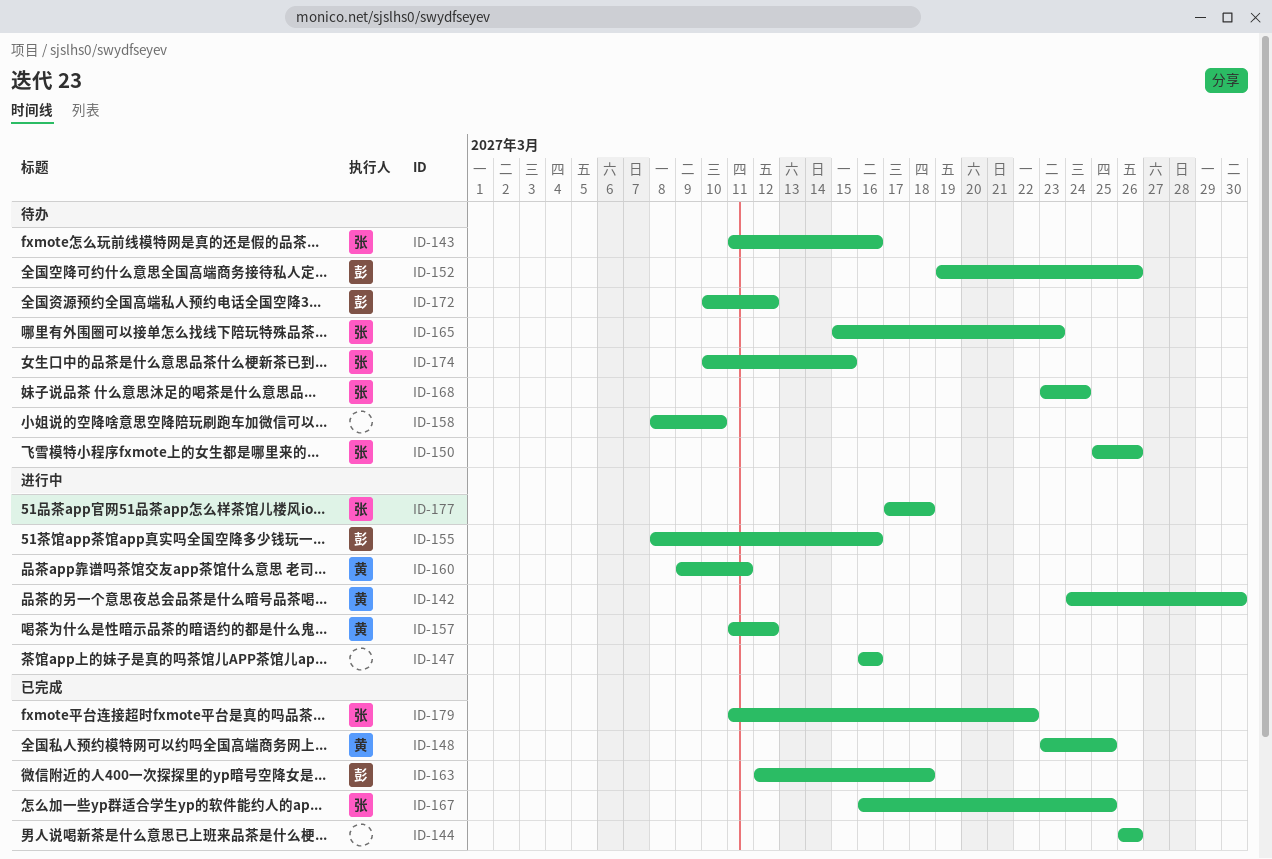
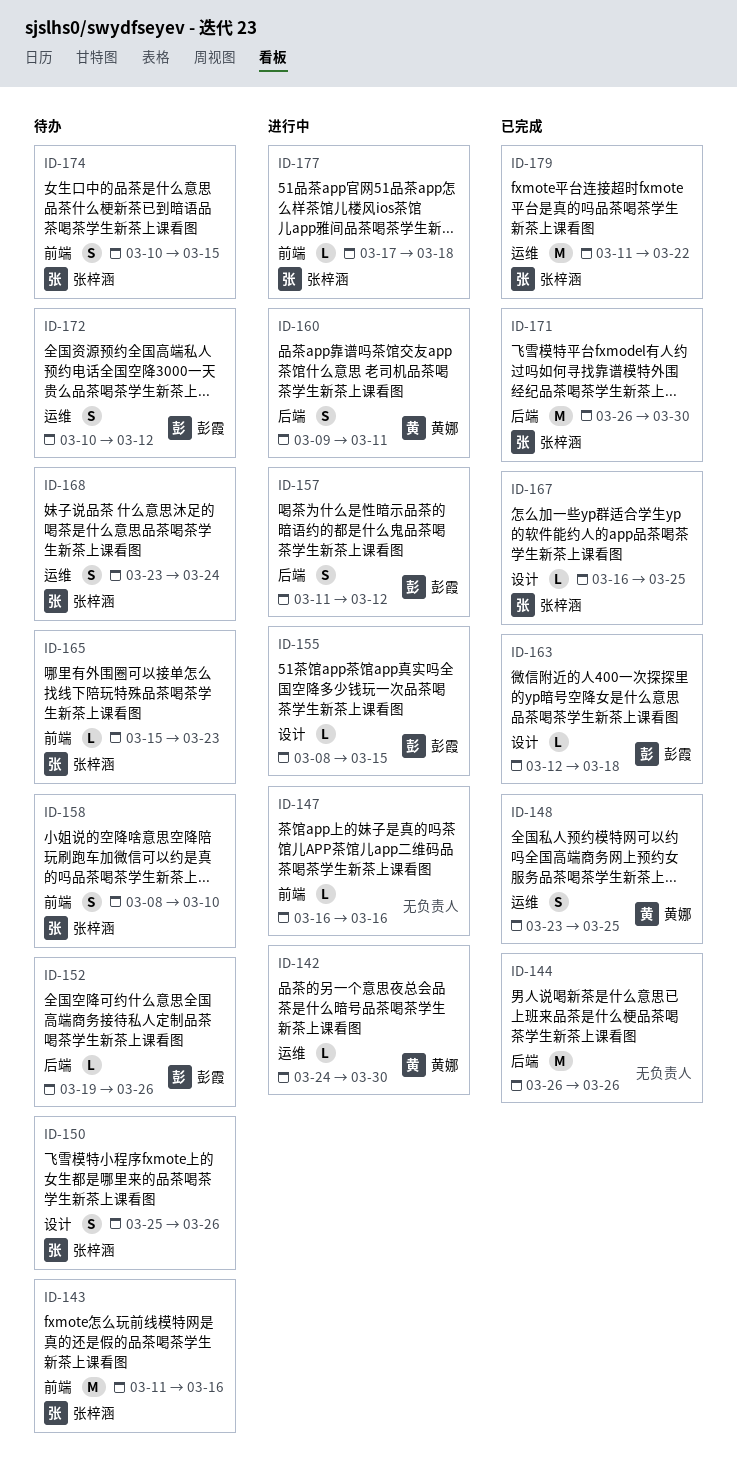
ID-155, due: Mar 16 -> Mar 15
ID-157, owner: 黄娜 -> 彭霞
ID-158, owner: none -> 张梓涵
ID-171: none -> present

